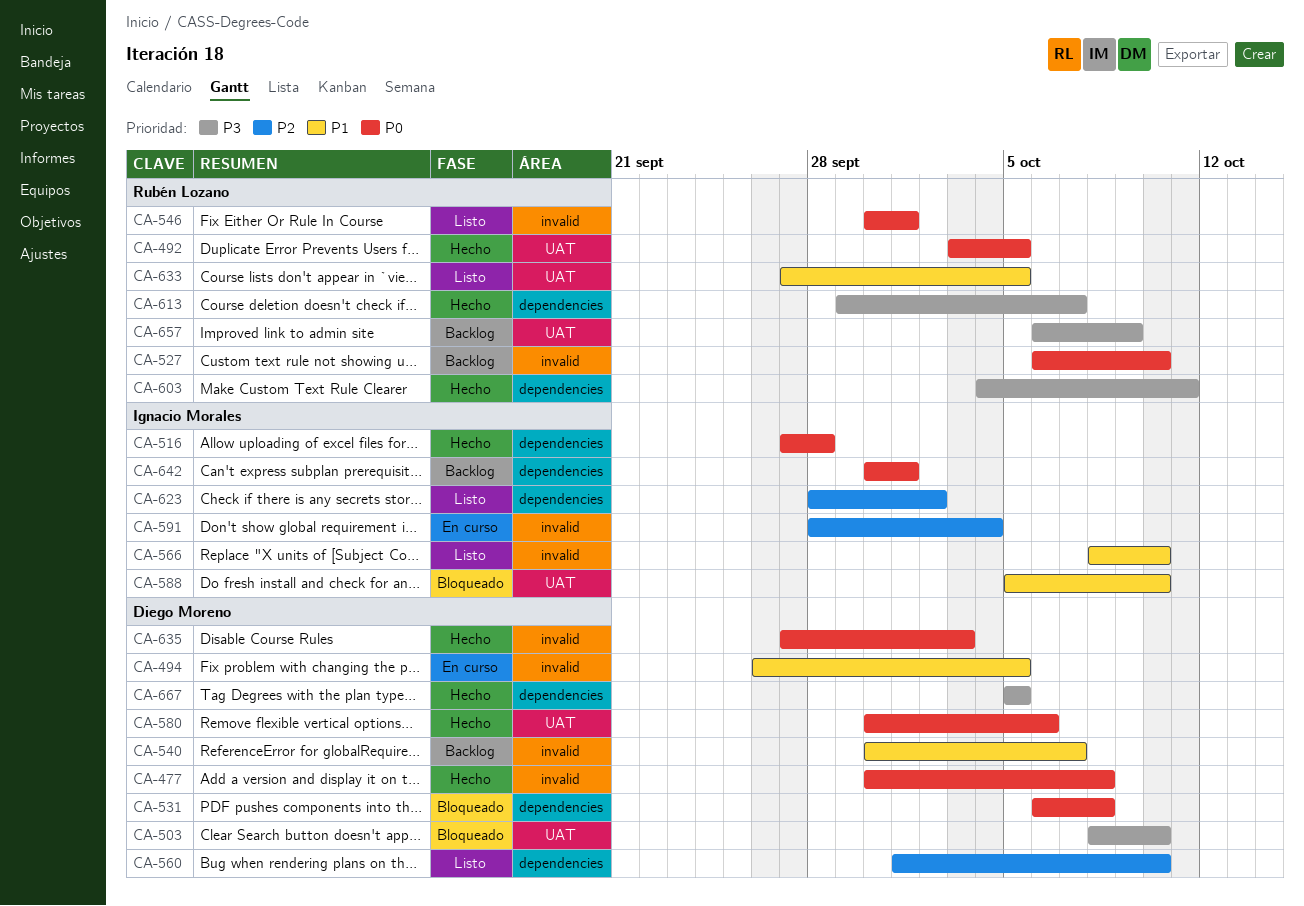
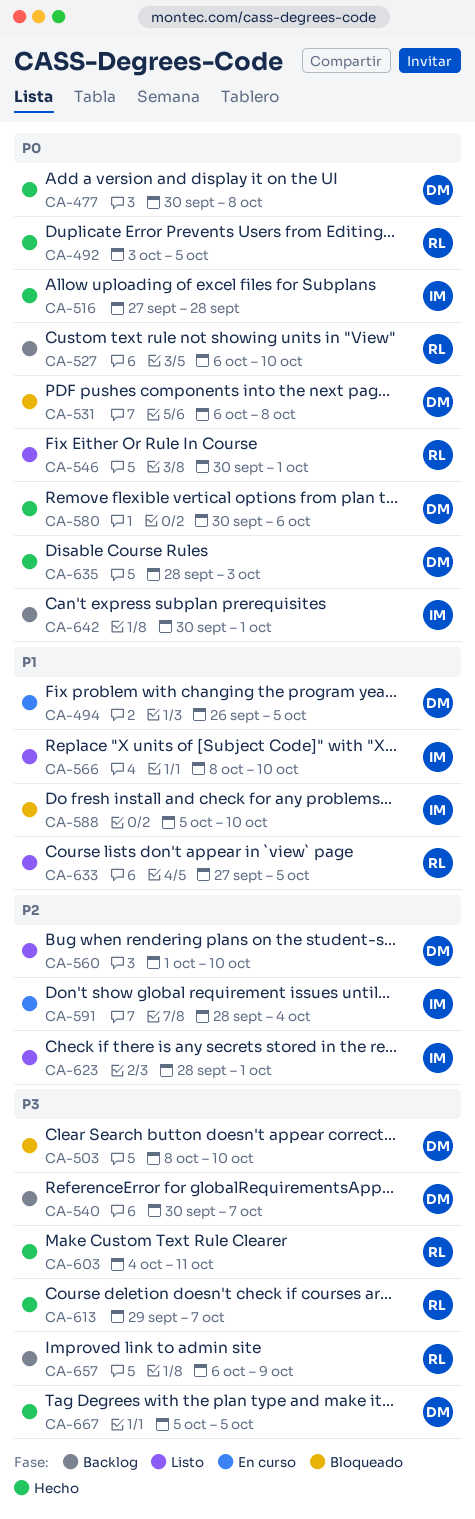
CA-540, priority: P1 -> P3
CA-623, due: Oct 2 -> Oct 1
CA-635, start: Sep 27 -> Sep 28

